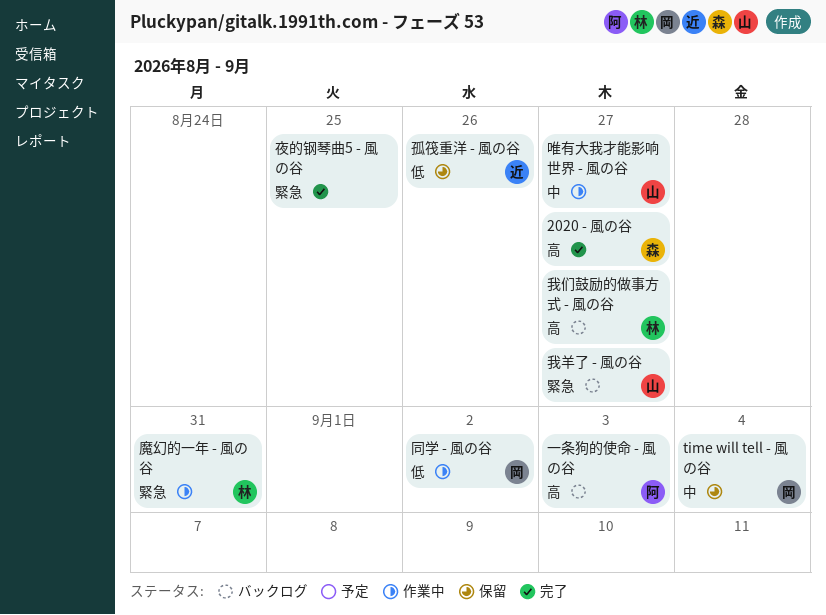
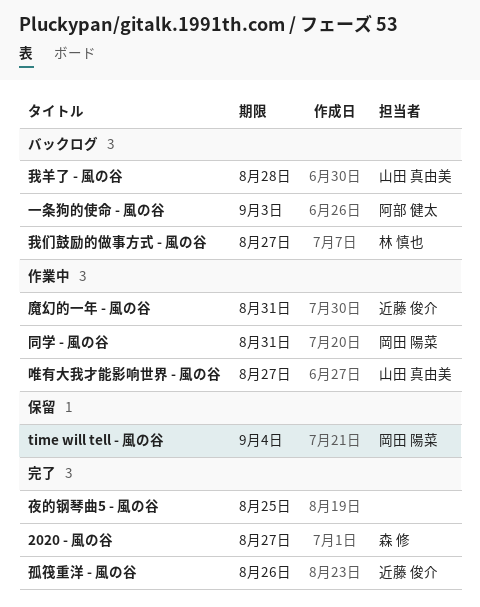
同学 - 風の谷, due: Sep 2 -> Aug 31
孤筏重洋 - 風の谷, status: 保留 -> 完了
我羊了 - 風の谷, due: Aug 27 -> Aug 28
魔幻的一年 - 風の谷, owner: 林 慎也 -> 近藤 俊介

